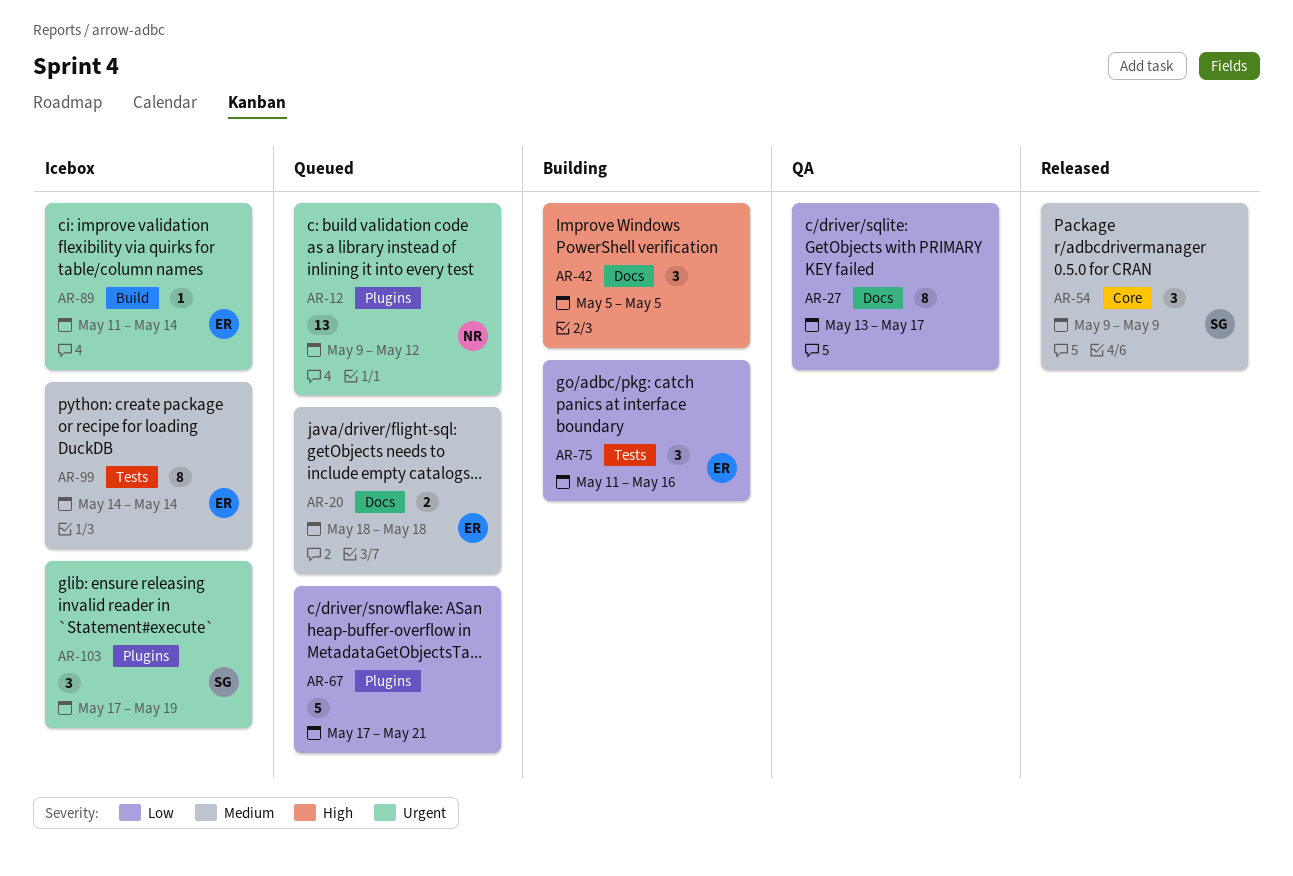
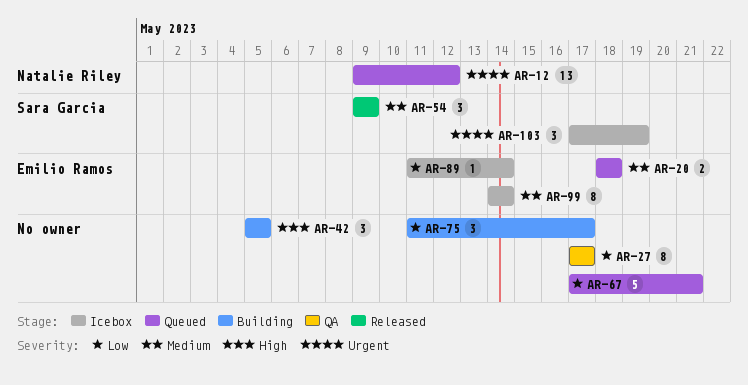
AR-27, start: May 13 -> May 17
AR-75, owner: Emilio Ramos -> none
AR-75, due: May 16 -> May 17
AR-89, priority: Urgent -> Low

